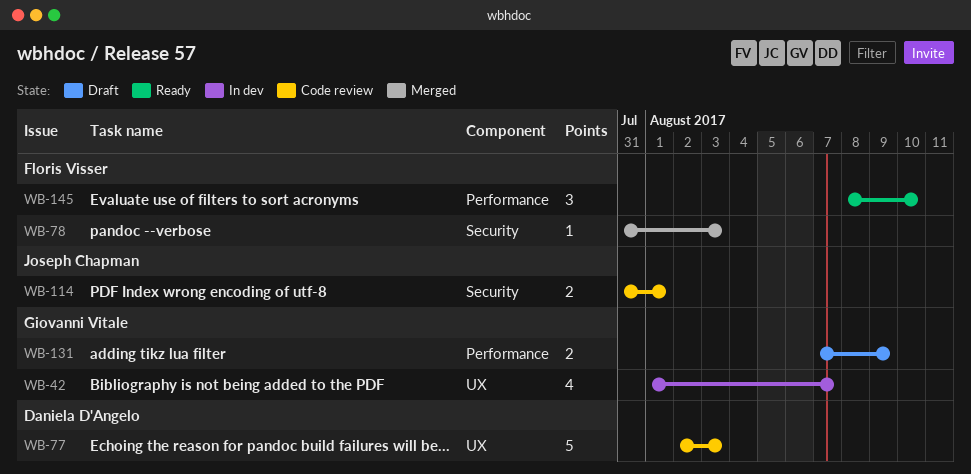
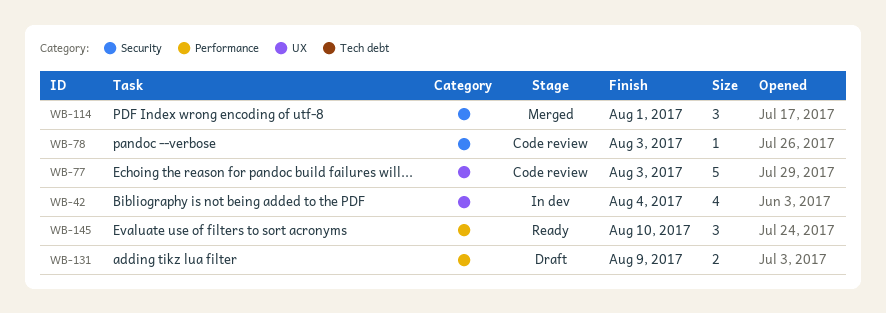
WB-42, due: Aug 7 -> Aug 4
WB-78, status: Merged -> Code review
WB-114, status: Code review -> Merged
WB-114, estimate: 2 -> 3

